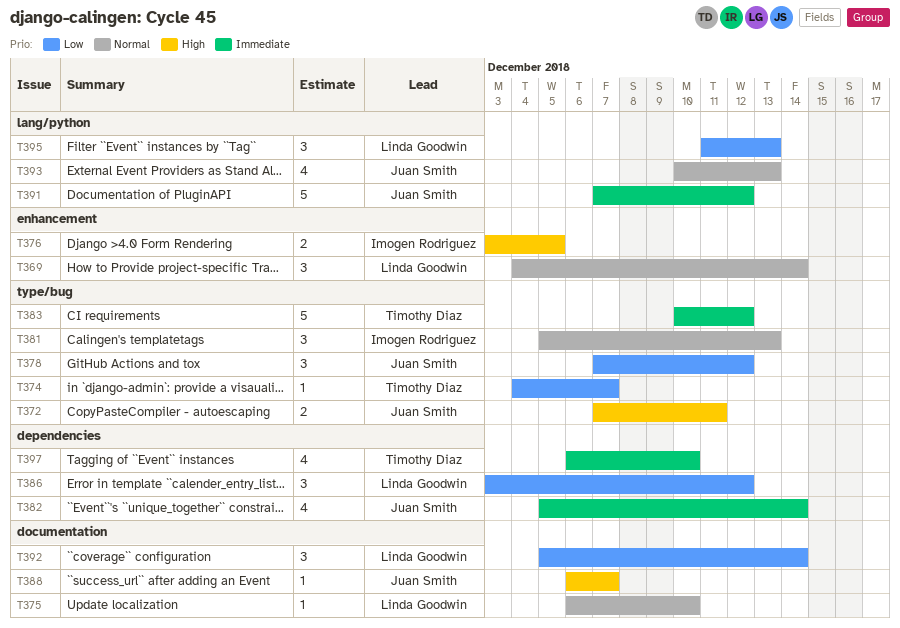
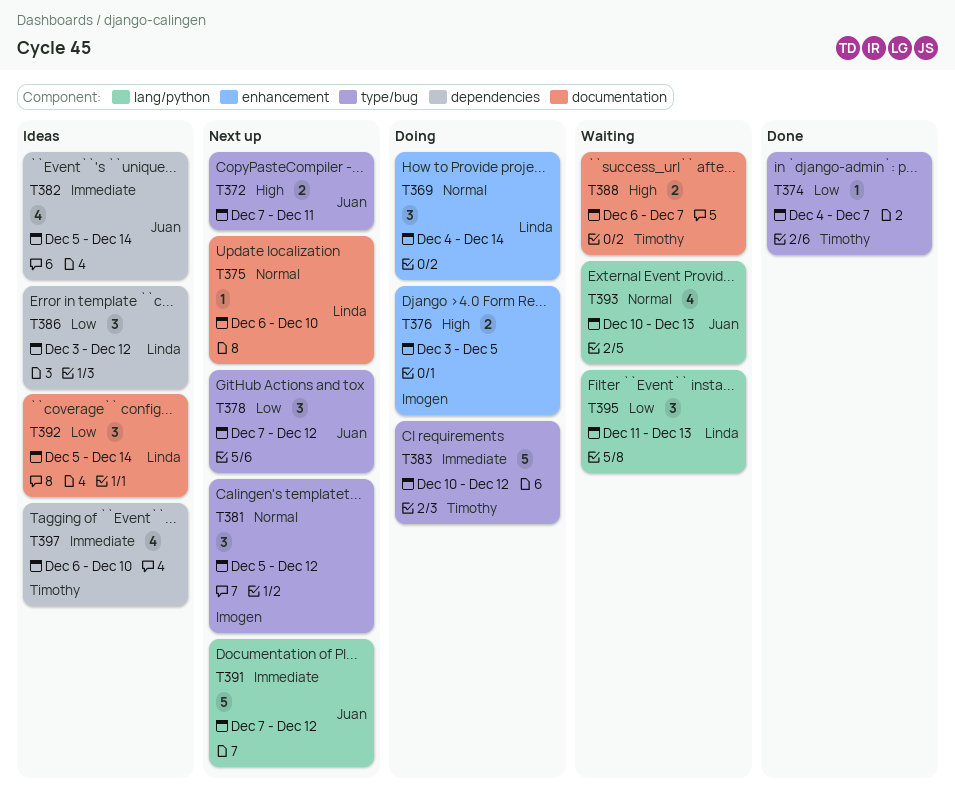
T381, due: Dec 13 -> Dec 12
T388, owner: Juan Smith -> Timothy Diaz
T388, estimate: 1 -> 2

